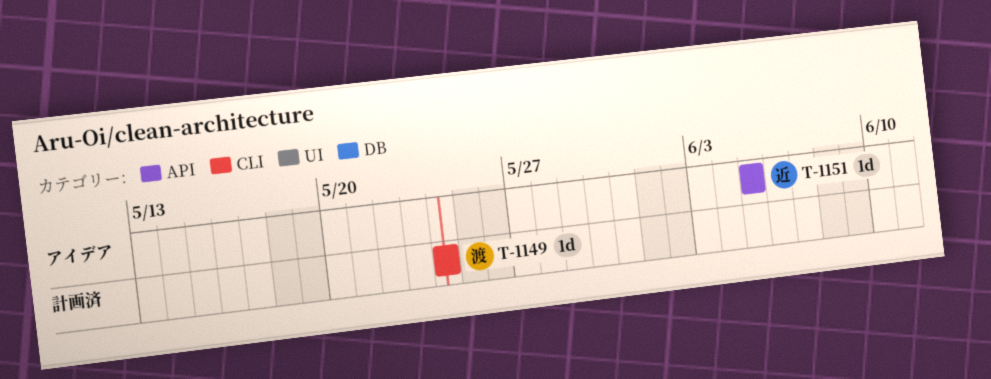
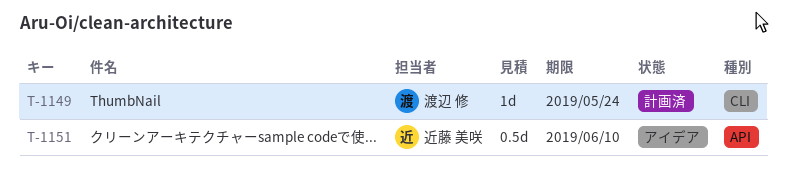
T-1151, estimate: 1d -> 0.5d
T-1151, due: Jun 5 -> Jun 10

